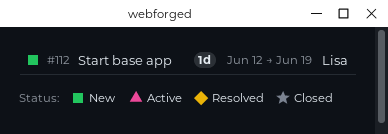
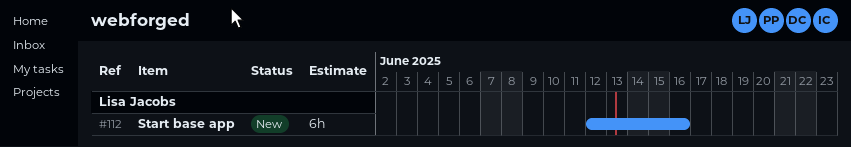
#112, estimate: 1d -> 6h
#112, due: Jun 19 -> Jun 16

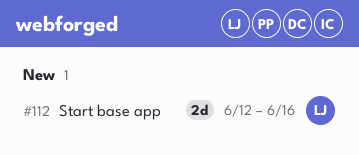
#112, estimate: 6h -> 2d

